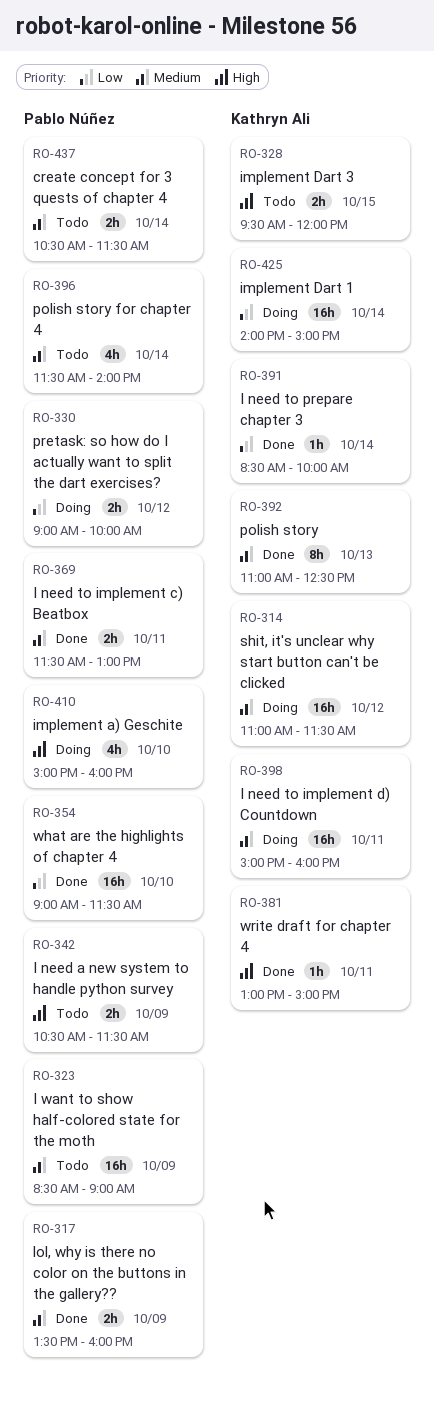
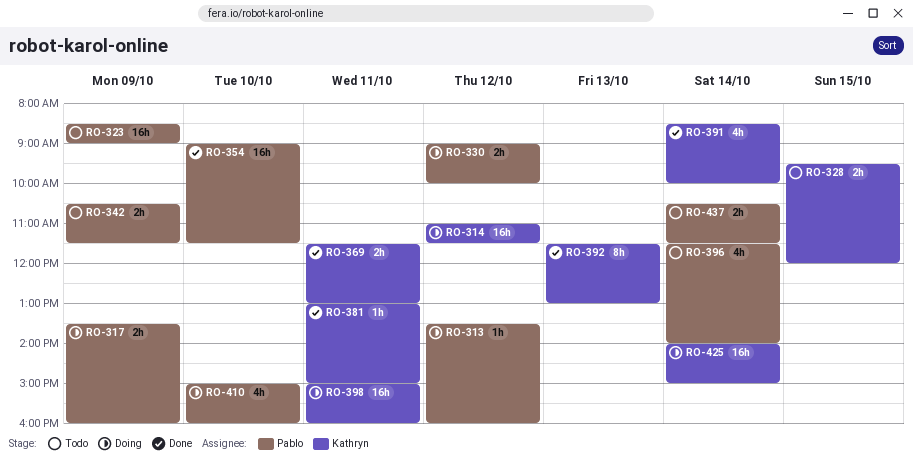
RO-313: none -> present
RO-317, status: Done -> Doing
RO-369, owner: Pablo Núñez -> Kathryn Ali
RO-391, estimate: 1h -> 4h
RO-392, begins: 11:00 -> 11:30
RO-392, ends: 12:30 -> 13:00

